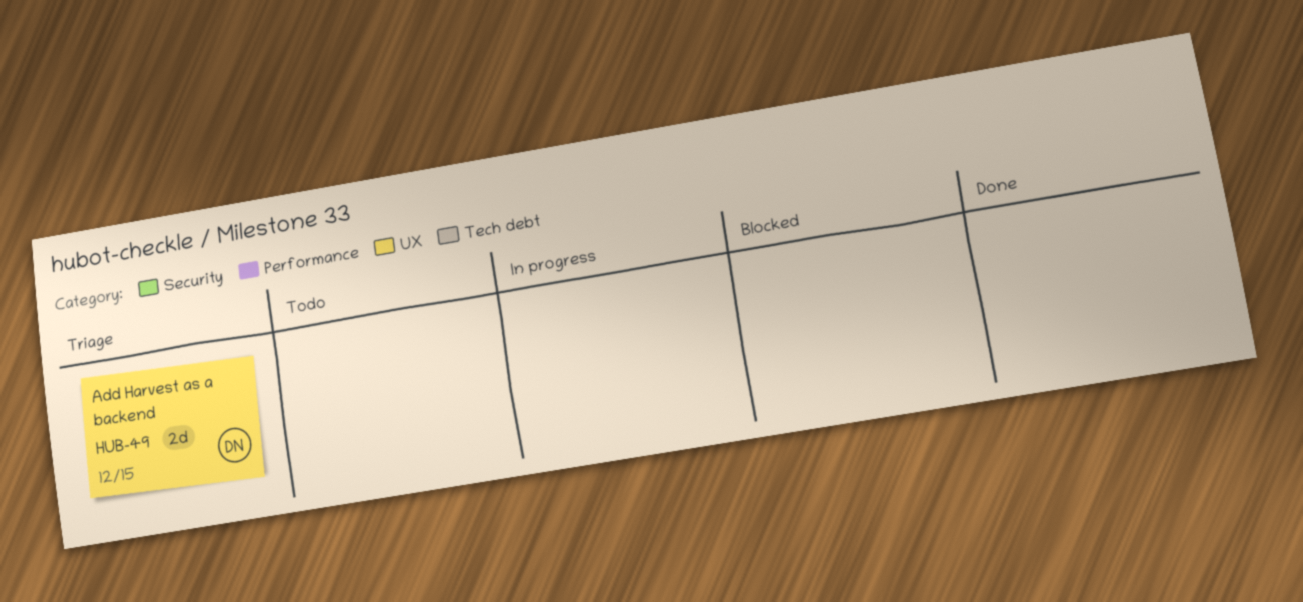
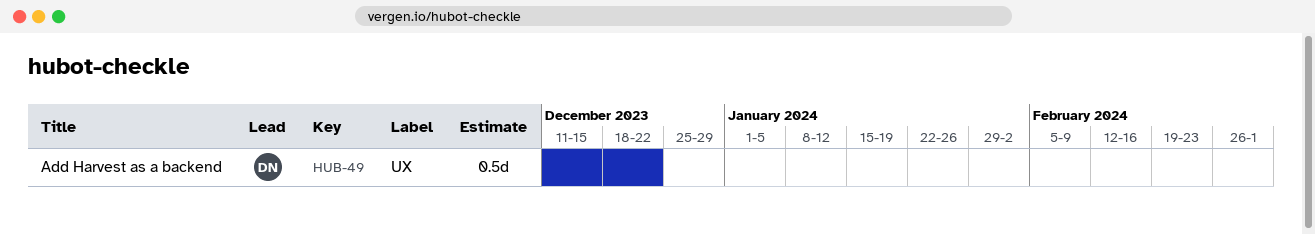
HUB-49, estimate: 2d -> 0.5d
HUB-49, due: Dec 15 -> Dec 22

